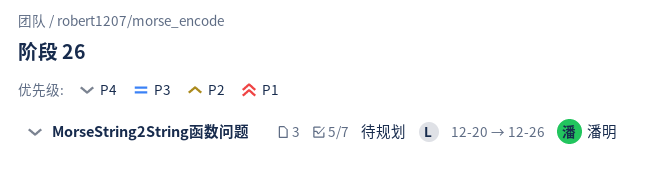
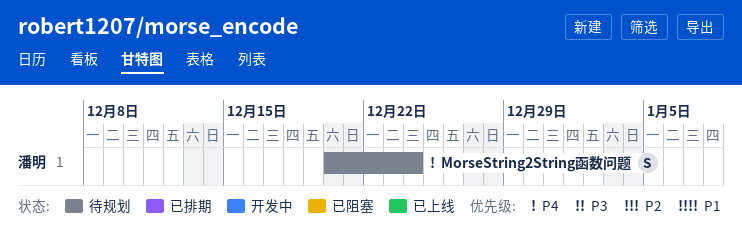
MorseString2String函数问题, estimate: L -> S
MorseString2String函数问题, due: Dec 26 -> Dec 24

